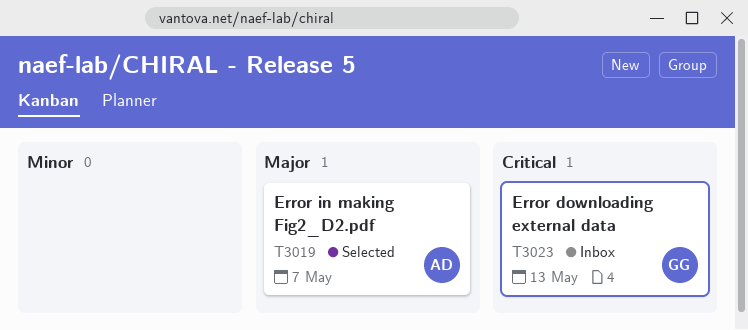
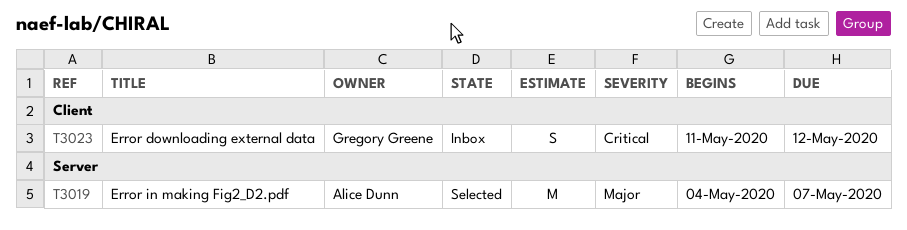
T3023, due: May 13 -> May 12

